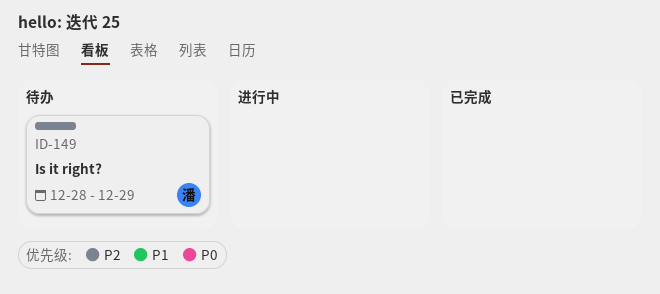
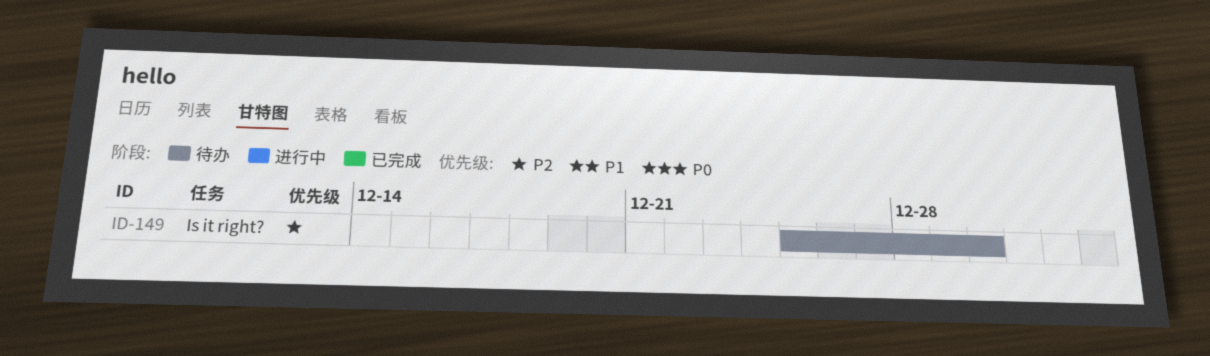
ID-149, start: Dec 28 -> Dec 25
ID-149, due: Dec 29 -> Dec 30

